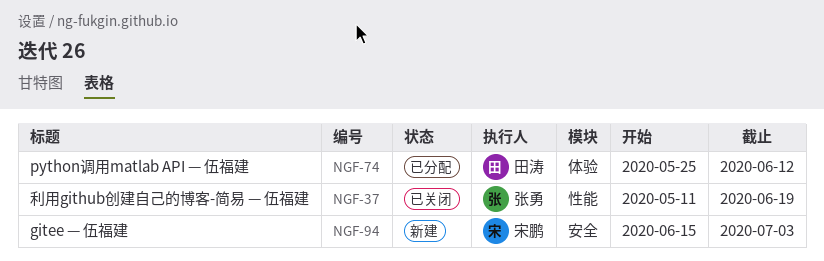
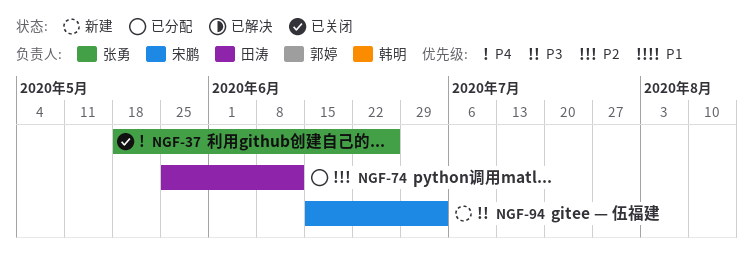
NGF-37, start: May 11 -> May 18
NGF-37, due: Jun 19 -> Jun 26

